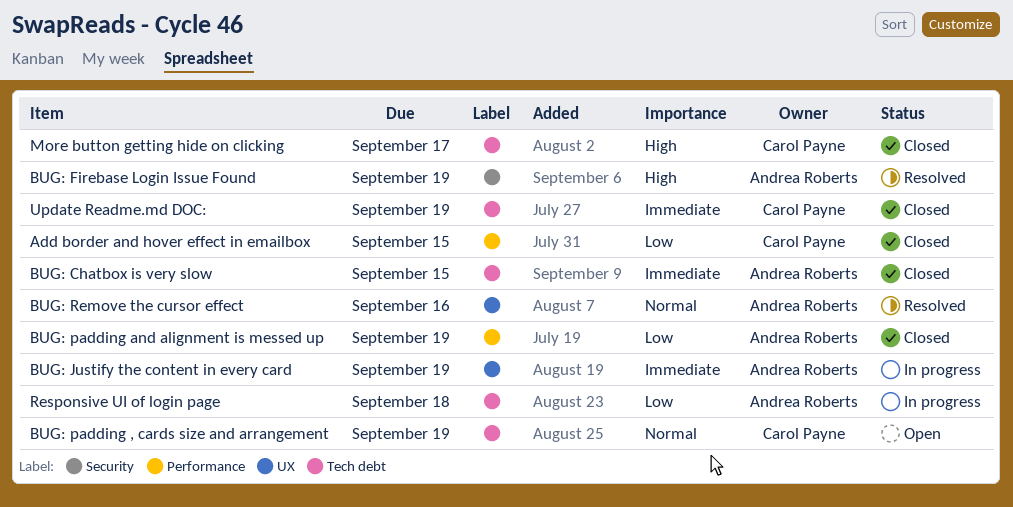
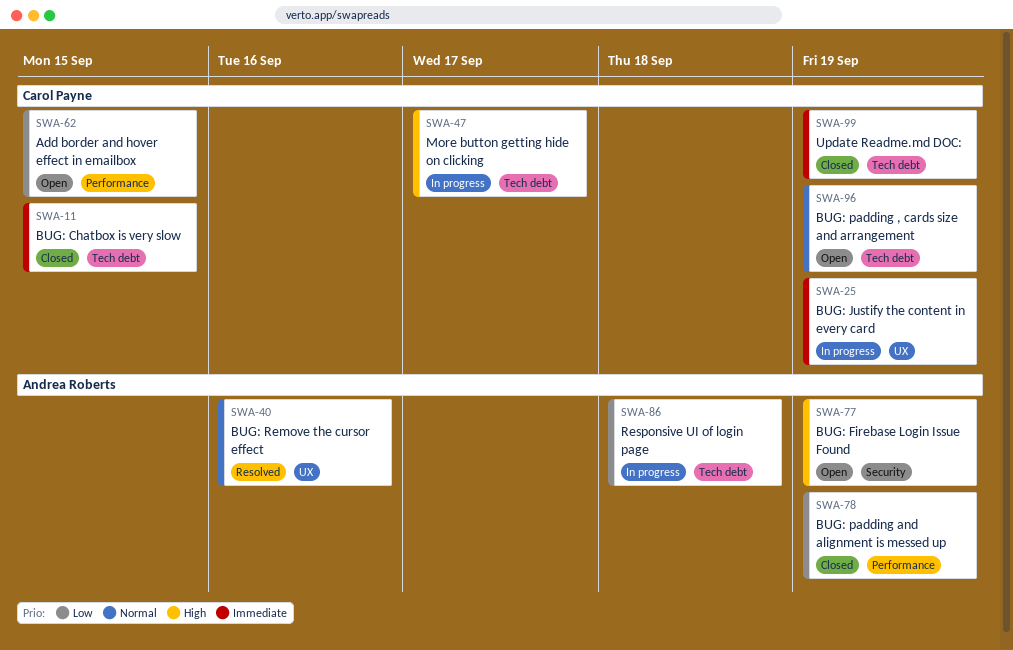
Add border and hover effect in emailbox, status: Closed -> Open
BUG: Chatbox is very slow, owner: Andrea Roberts -> Carol Payne
BUG: Firebase Login Issue Found, status: Resolved -> Open
BUG: Justify the content in every card, owner: Andrea Roberts -> Carol Payne
More button getting hide on clicking, status: Closed -> In progress

